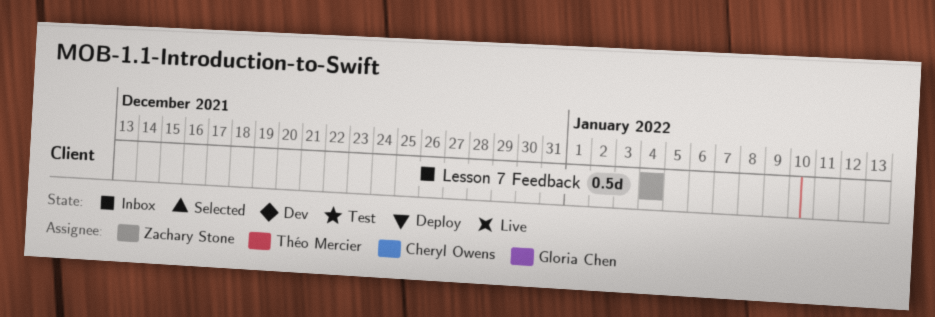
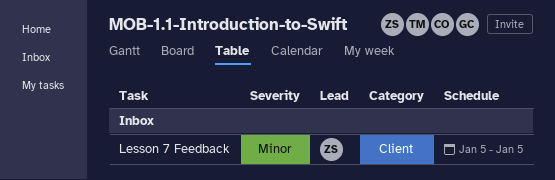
Lesson 7 Feedback, start: Jan 4 -> Jan 5
Lesson 7 Feedback, due: Jan 4 -> Jan 5

